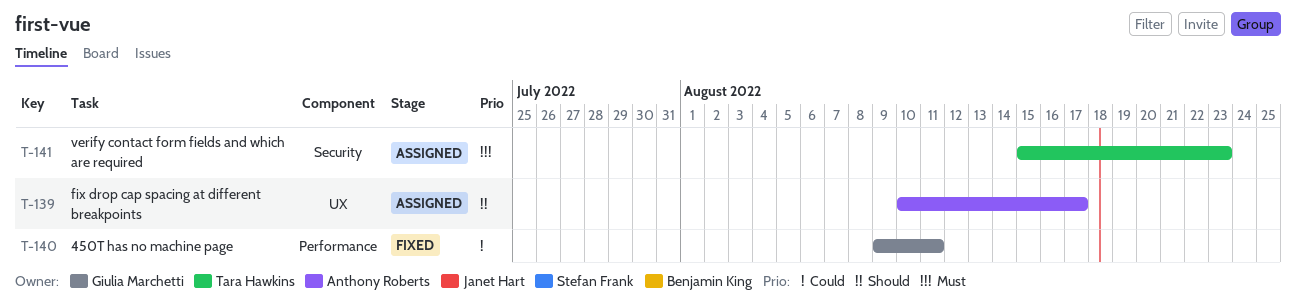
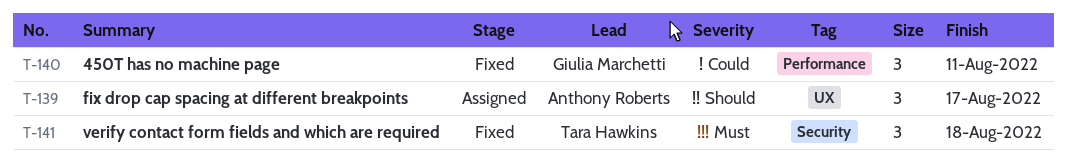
T-141, status: Assigned -> Fixed
T-141, due: Aug 23 -> Aug 18

